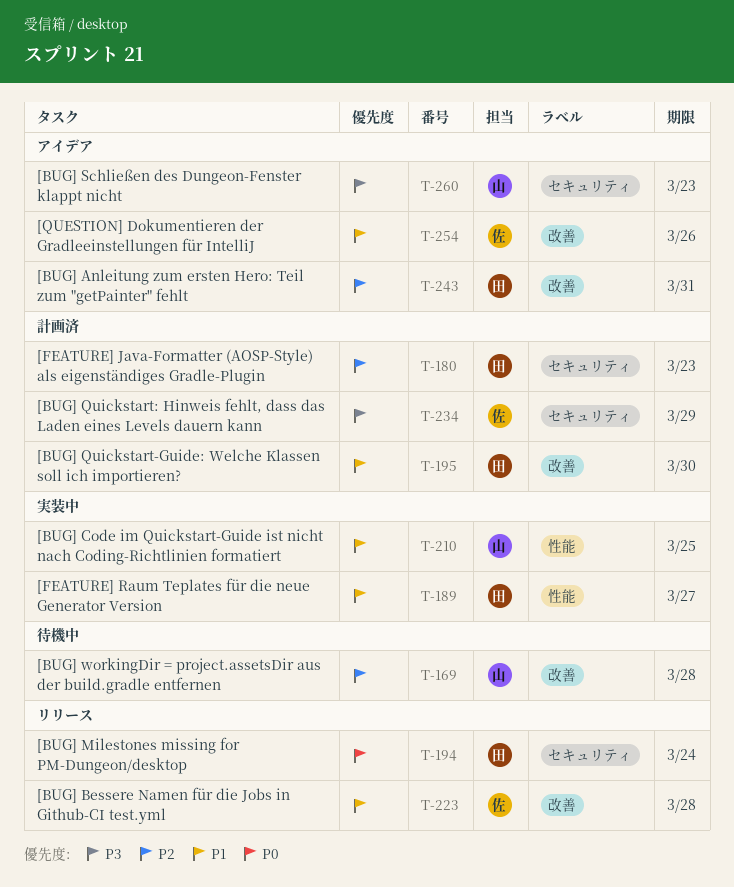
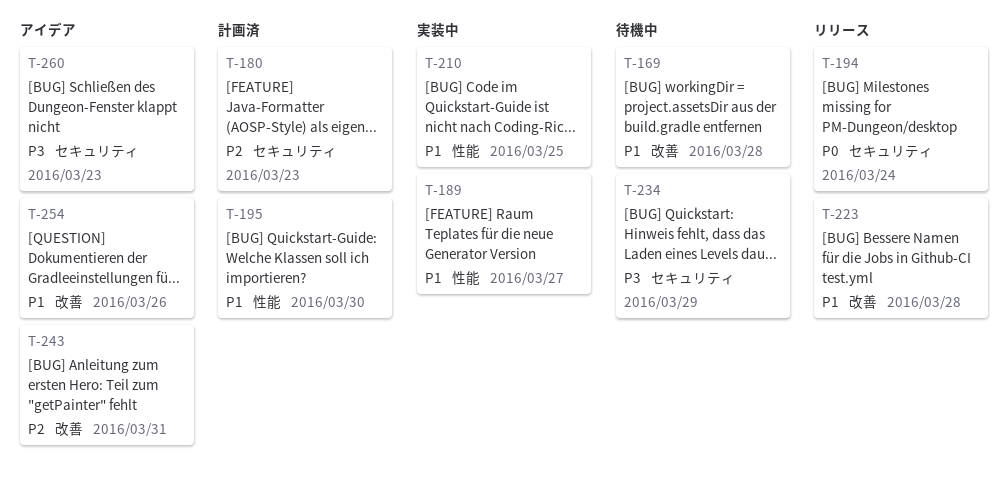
T-169, priority: P2 -> P1
T-195, label: 改善 -> 性能
T-234, status: 計画済 -> 待機中

